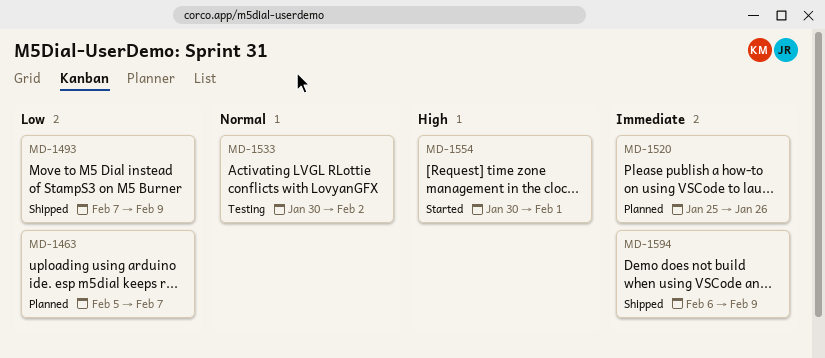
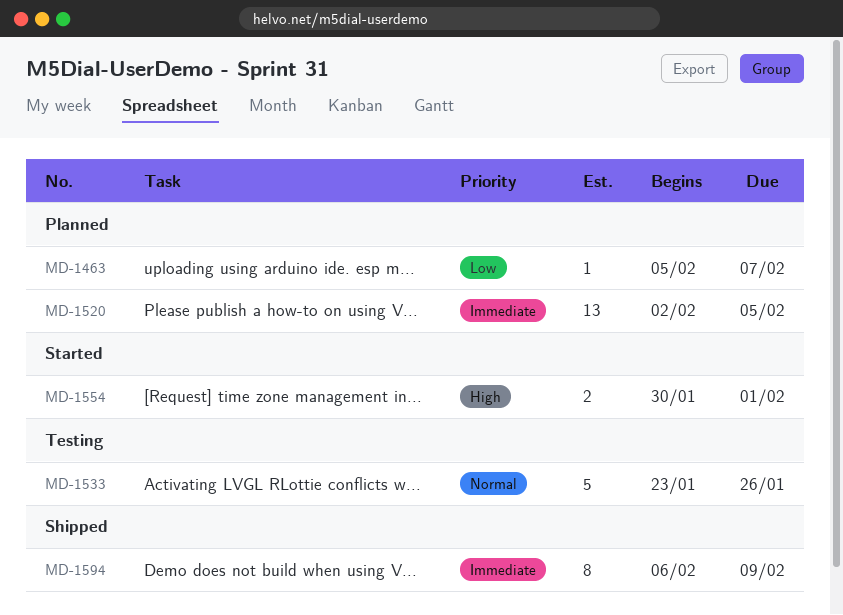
MD-1493: present -> none
MD-1520, start: Jan 25 -> Feb 2
MD-1520, due: Jan 26 -> Feb 5
MD-1533, start: Jan 30 -> Jan 23
MD-1533, due: Feb 2 -> Jan 26

